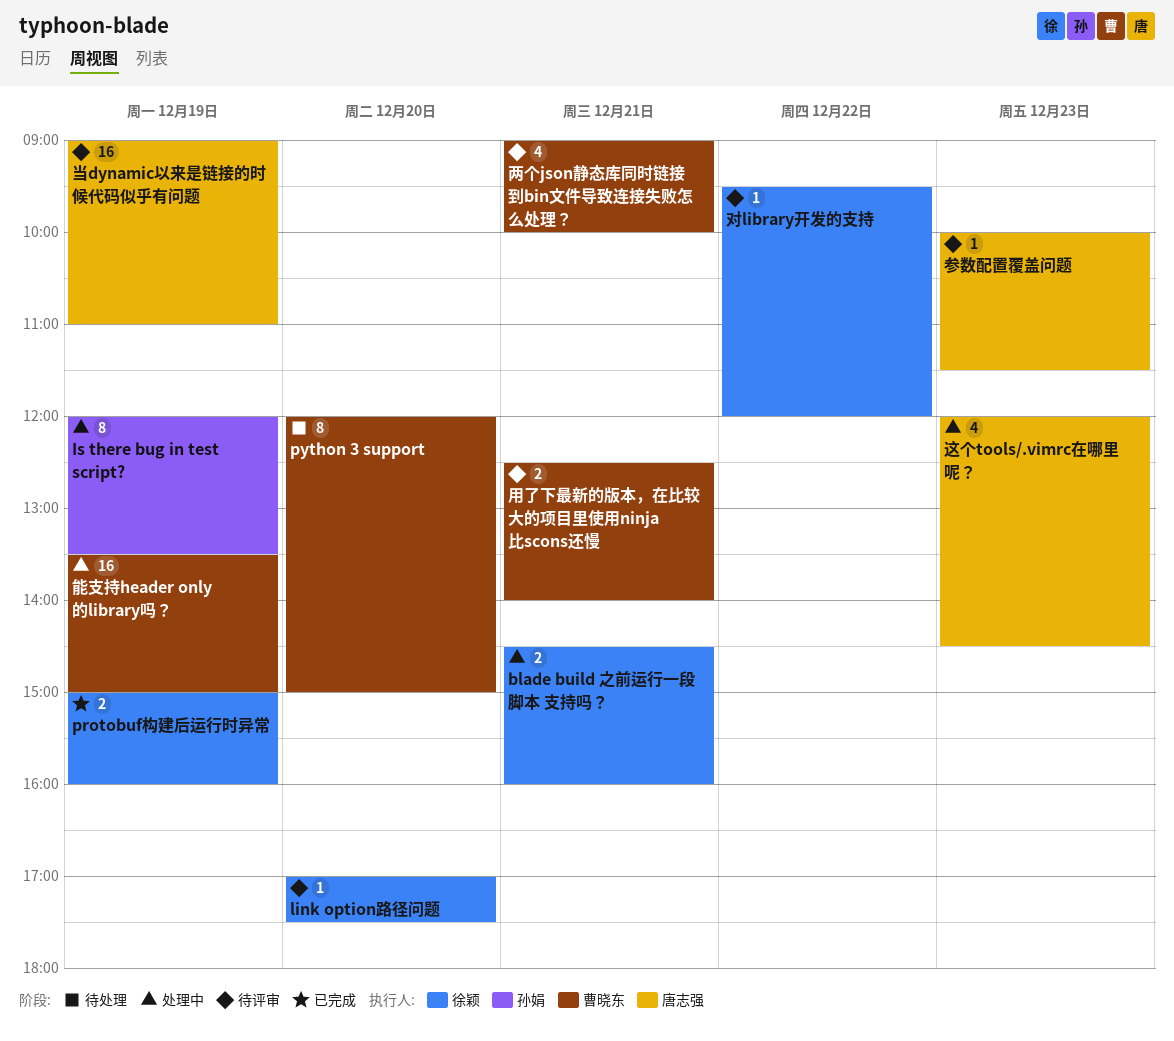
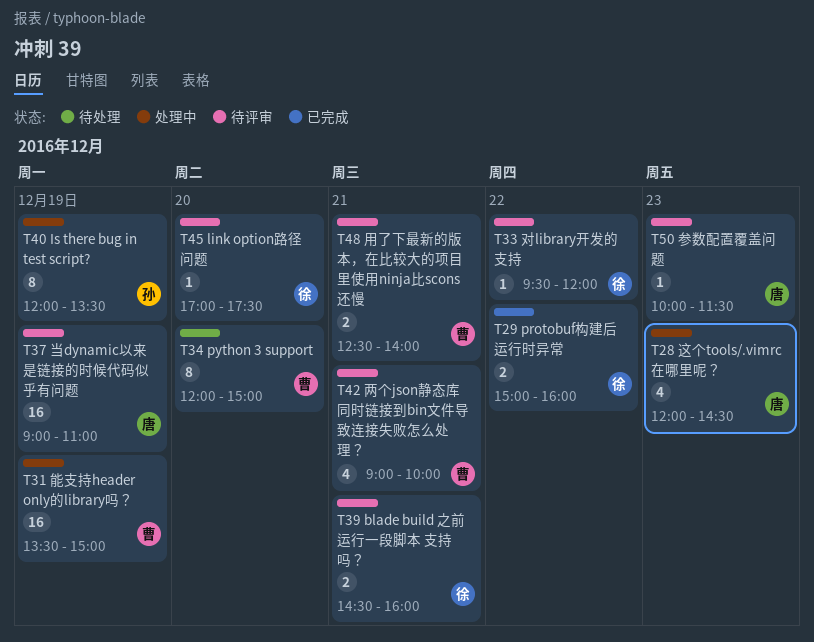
blade build 之前运行一段脚本 支持吗？, status: 处理中 -> 待评审
protobuf构建后运行时异常, day: Dec 19 -> Dec 22

